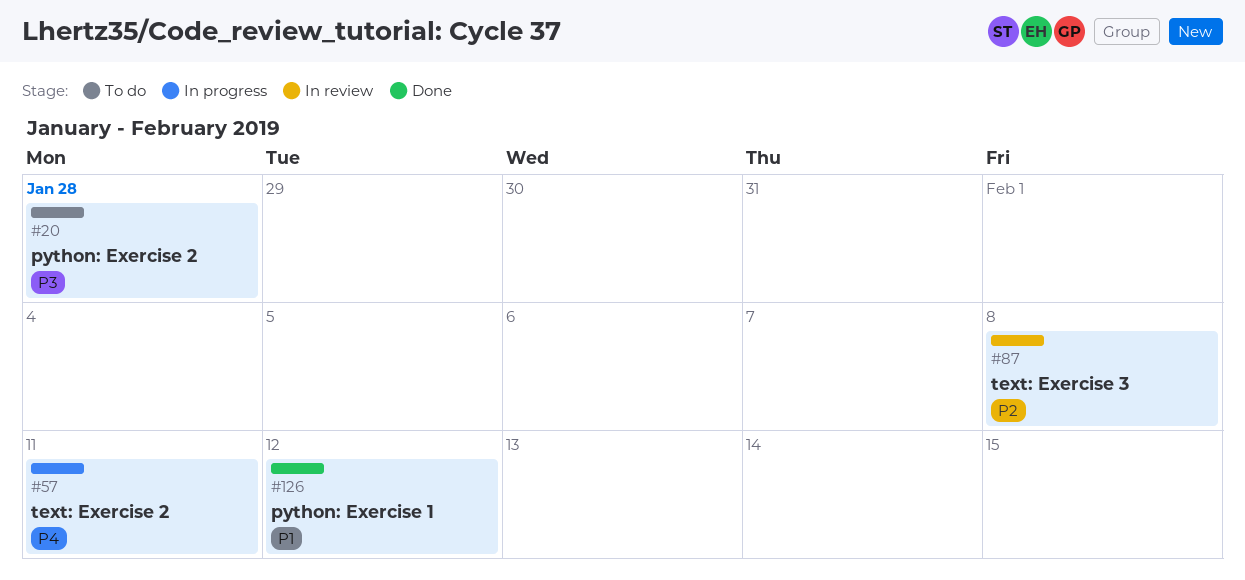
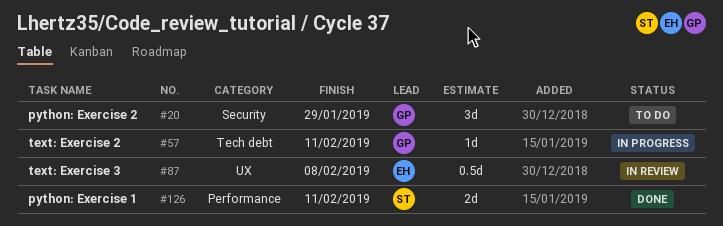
#20, due: Jan 28 -> Jan 29
#126, due: Feb 12 -> Feb 11

